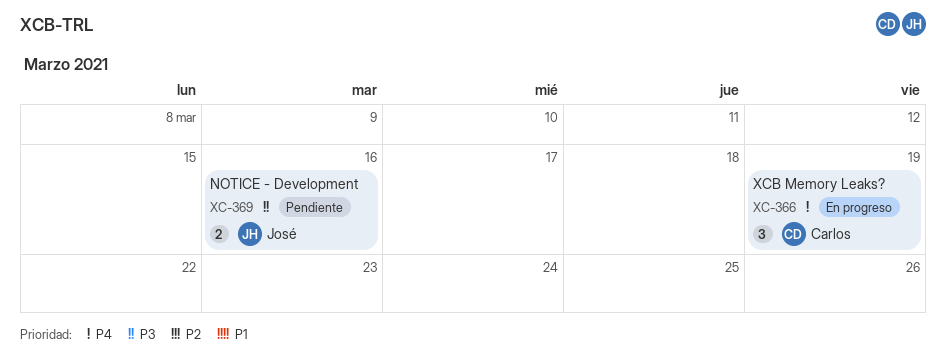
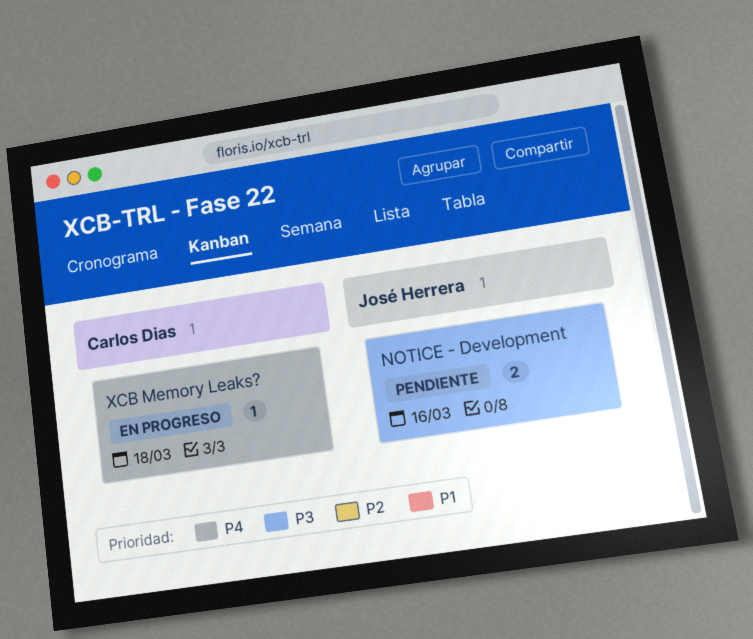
XCB Memory Leaks?, estimate: 3 -> 1
XCB Memory Leaks?, due: Mar 19 -> Mar 18

